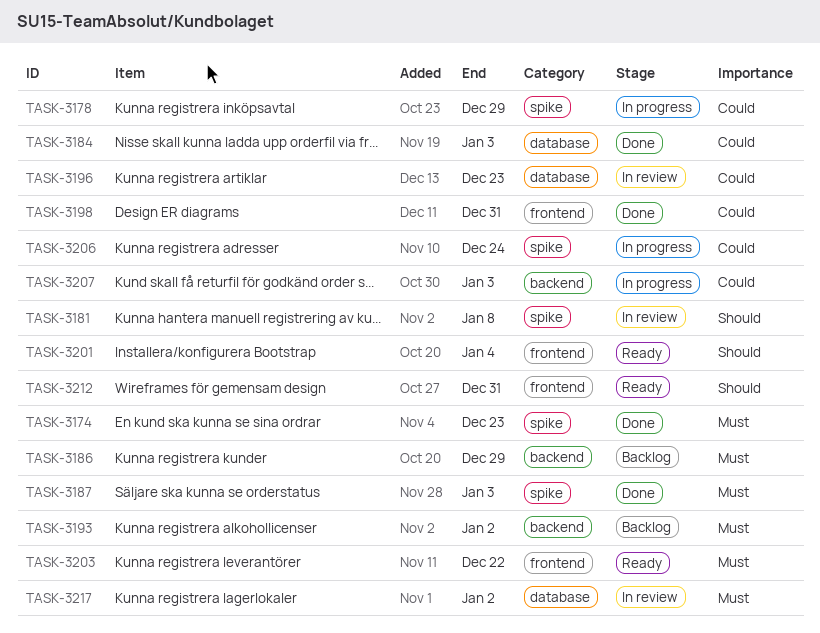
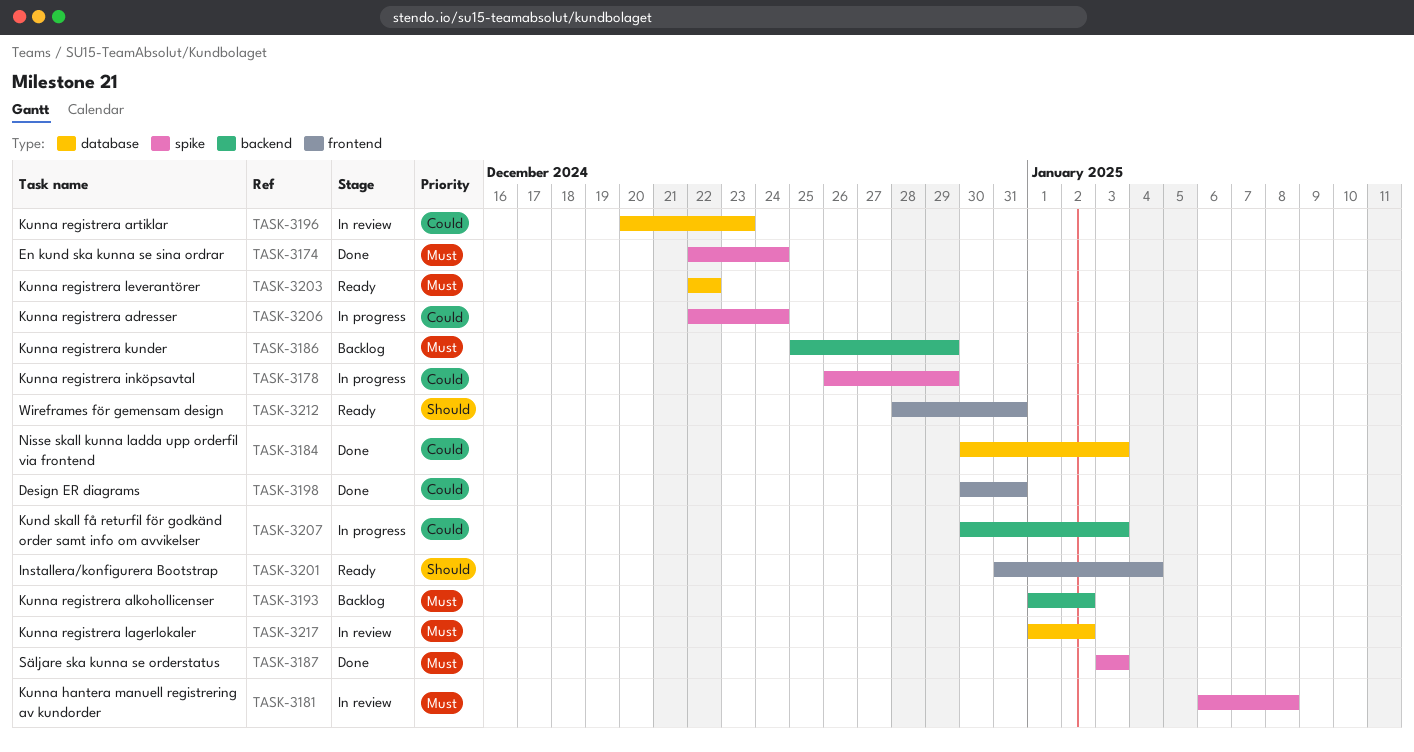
TASK-3174, due: Dec 23 -> Dec 24
TASK-3181, priority: Should -> Must
TASK-3203, label: frontend -> database

